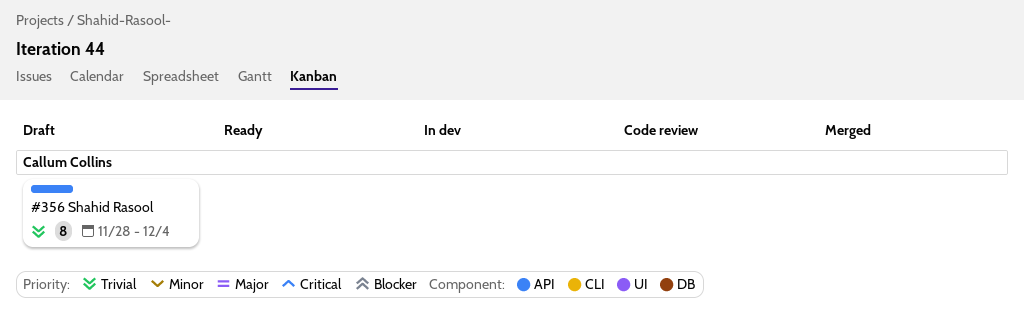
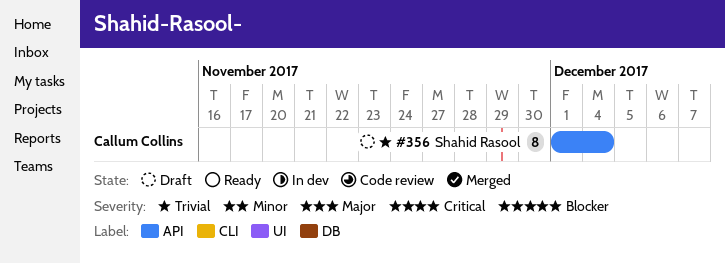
#356, start: Nov 28 -> Dec 1

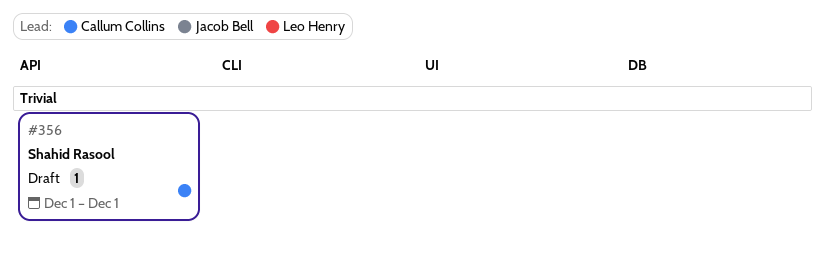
#356, estimate: 8 -> 1
#356, due: Dec 4 -> Dec 1

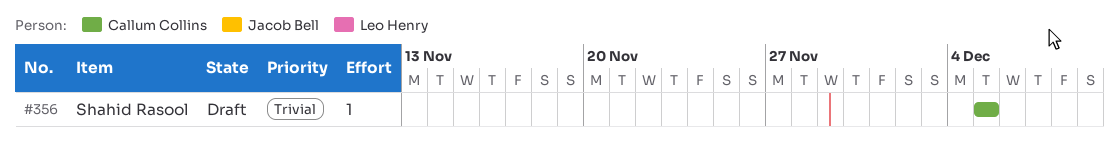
#356, start: Dec 1 -> Dec 5
#356, due: Dec 1 -> Dec 5

